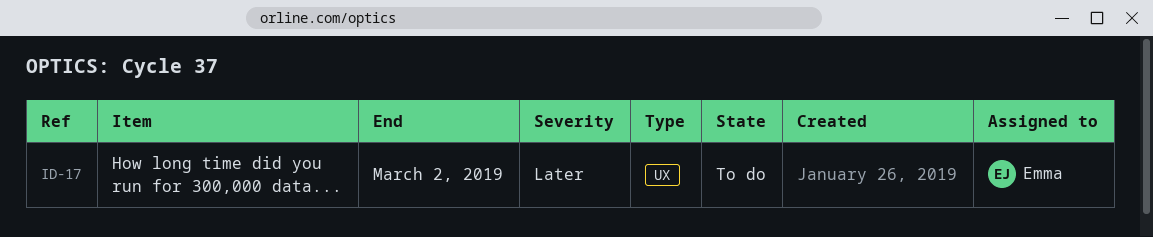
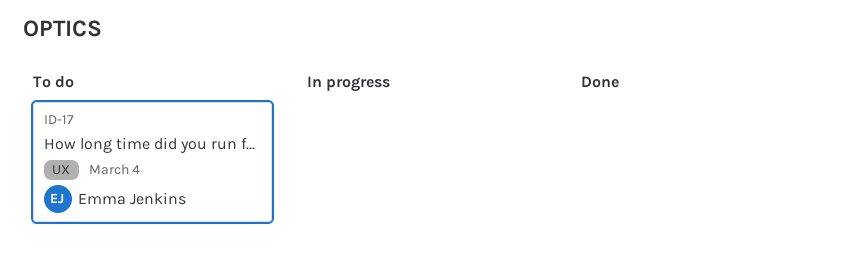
ID-17, due: Mar 2 -> Mar 4

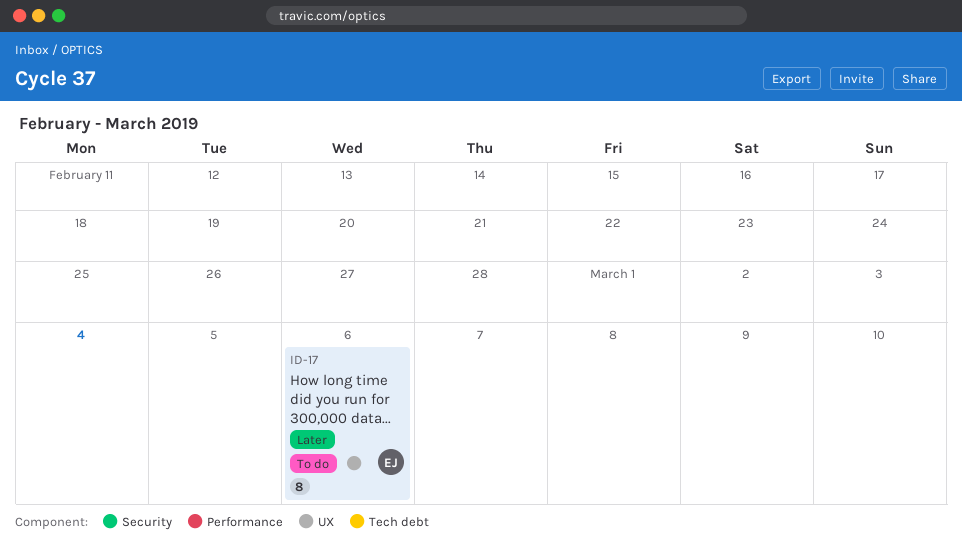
ID-17, due: Mar 4 -> Mar 6

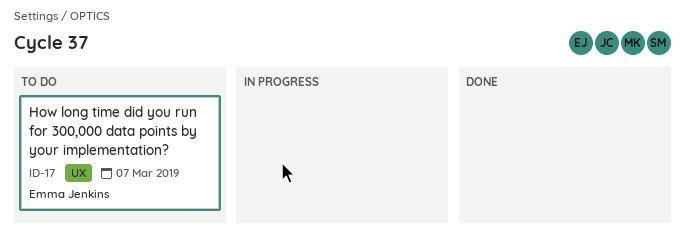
ID-17, due: Mar 6 -> Mar 7

